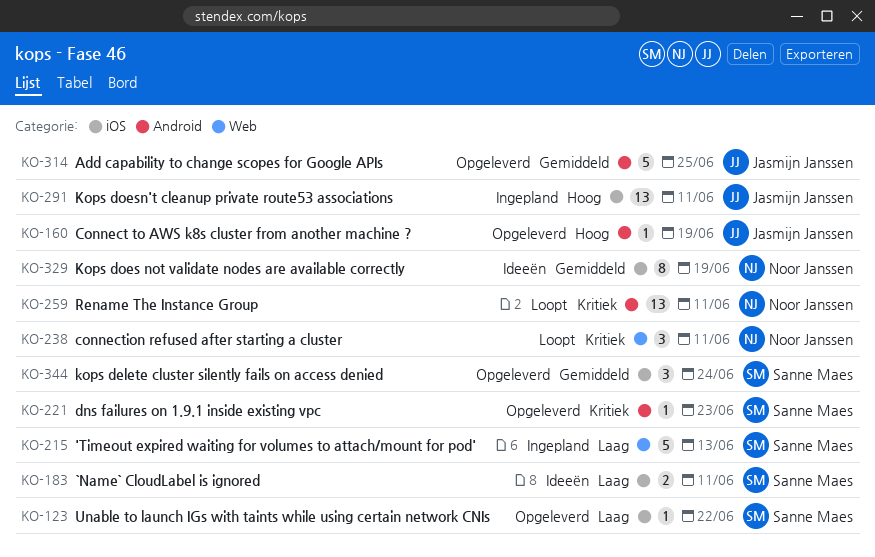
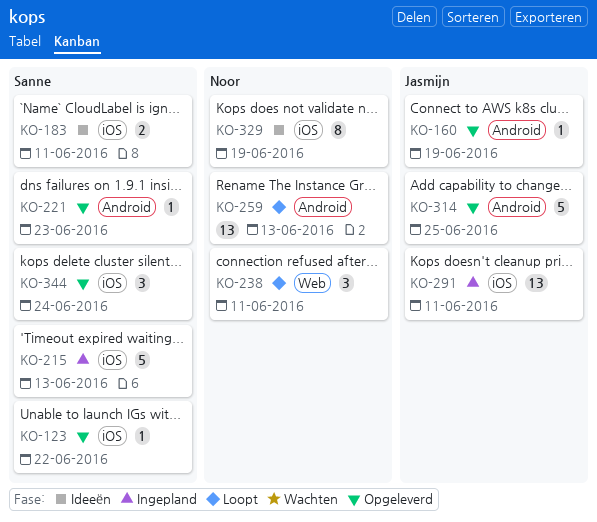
KO-215, label: Web -> iOS
KO-259, due: Jun 11 -> Jun 13

